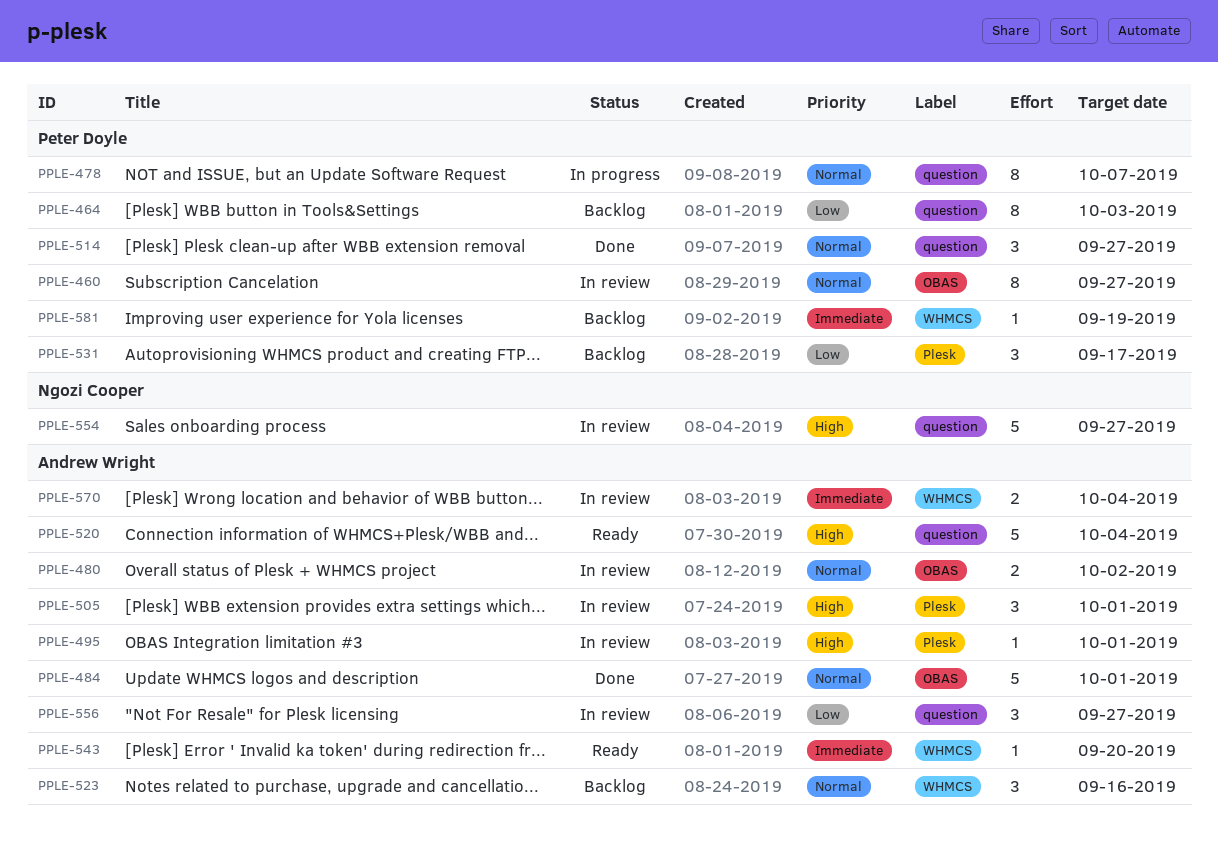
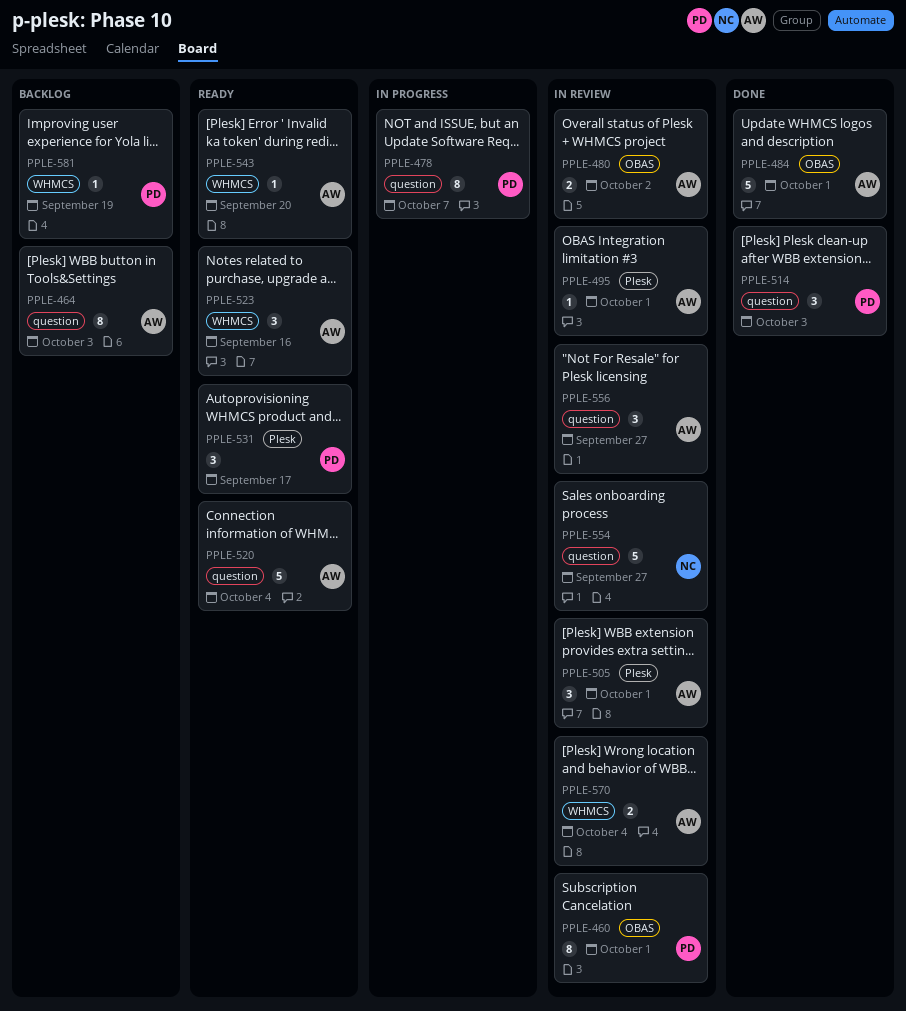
PPLE-460, due: Sep 27 -> Oct 1
PPLE-464, owner: Peter Doyle -> Andrew Wright
PPLE-514, due: Sep 27 -> Oct 3
PPLE-523, status: Backlog -> Ready
PPLE-531, status: Backlog -> Ready

